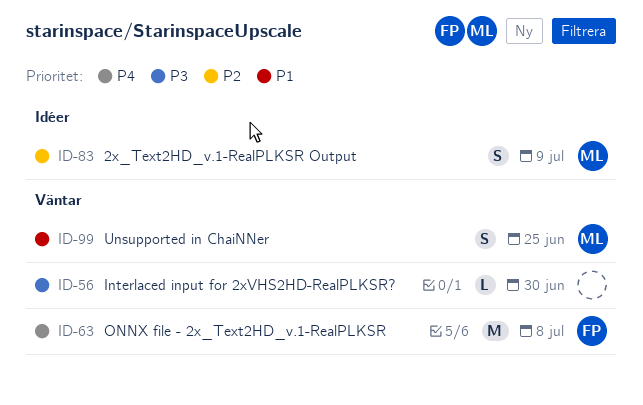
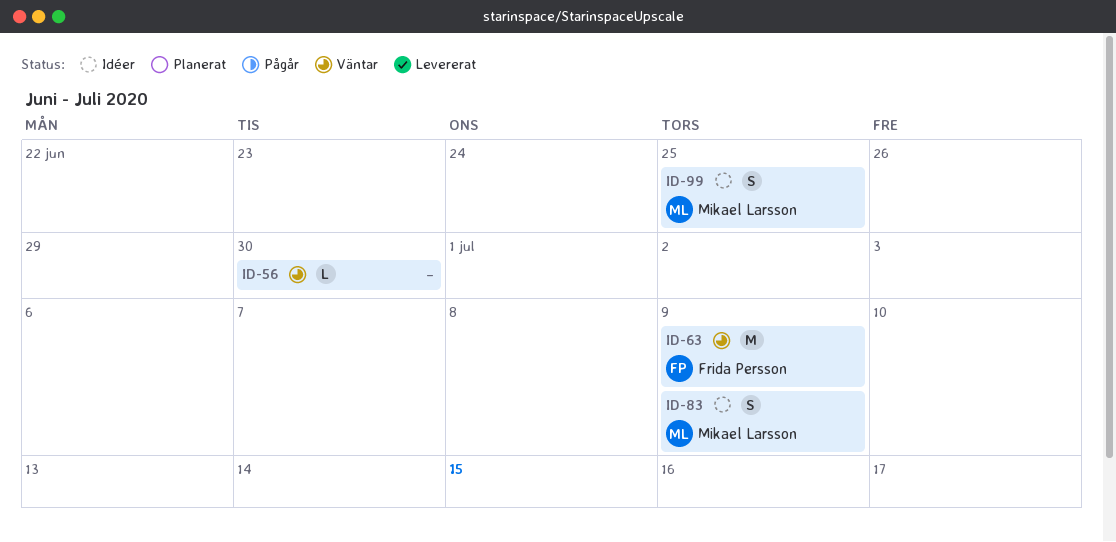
ID-63, due: Jul 8 -> Jul 9
ID-99, status: Väntar -> Idéer

